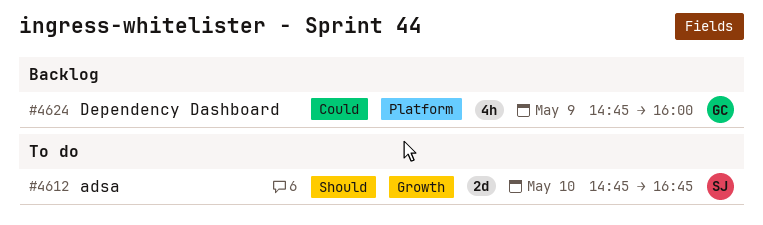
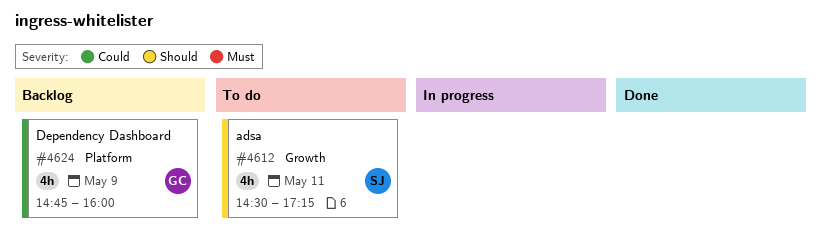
#4612, estimate: 2d -> 4h
#4612, day: May 10 -> May 11
#4612, begins: 14:45 -> 14:30
#4612, ends: 16:45 -> 17:15

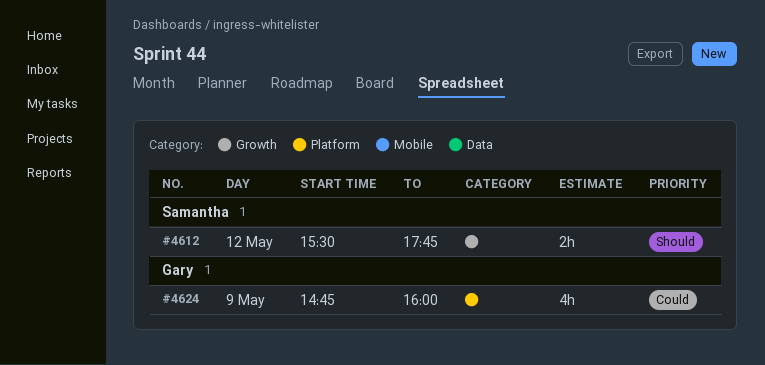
#4612, estimate: 4h -> 2h
#4612, day: May 11 -> May 12
#4612, begins: 14:30 -> 15:30
#4612, ends: 17:15 -> 17:45

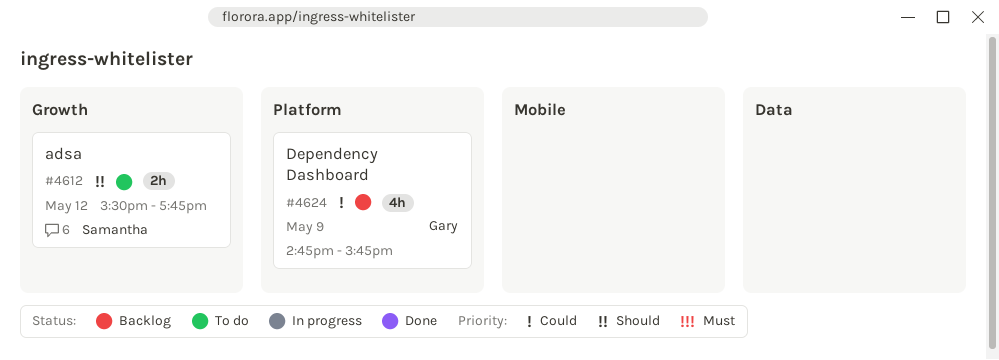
#4624, ends: 16:00 -> 15:45

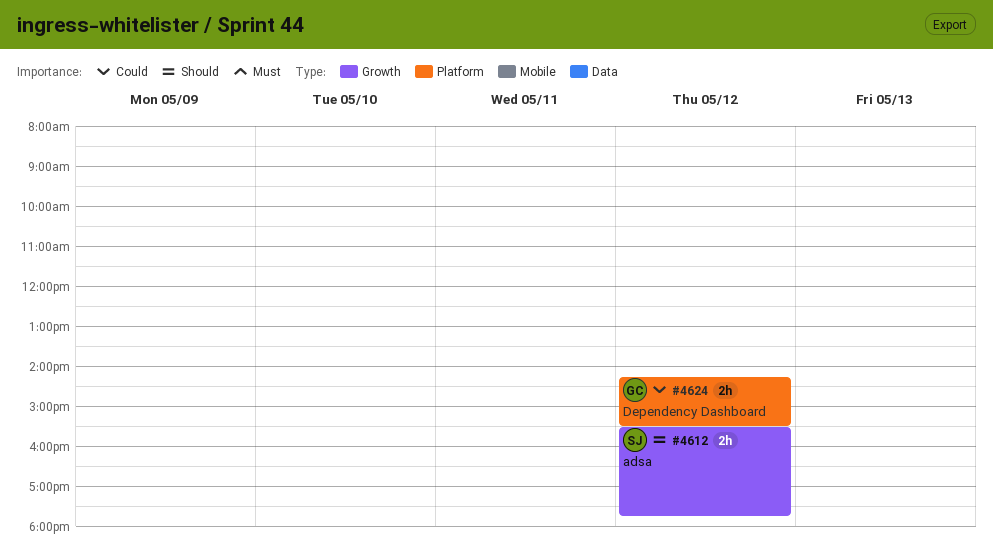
#4624, estimate: 4h -> 2h
#4624, day: May 9 -> May 12
#4624, begins: 14:45 -> 14:15
#4624, ends: 15:45 -> 15:30

